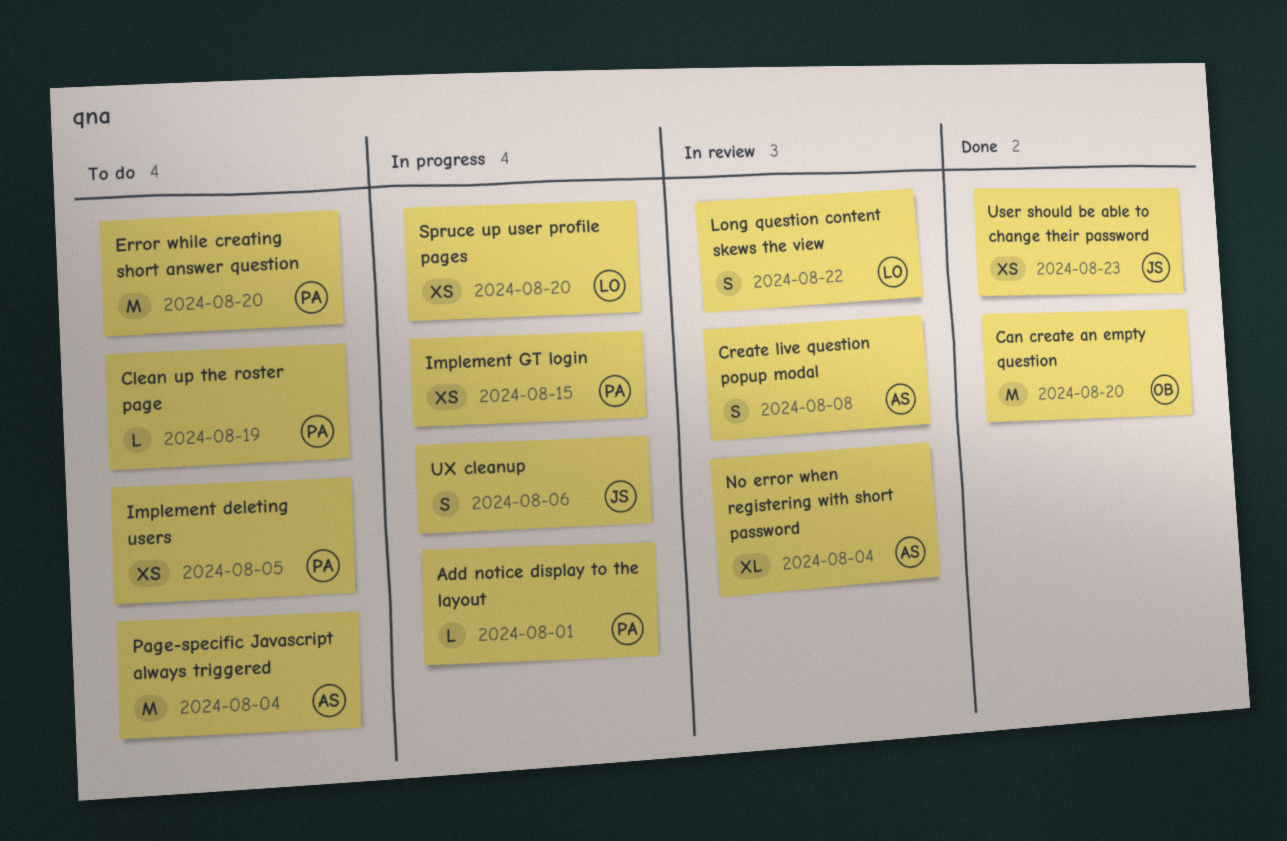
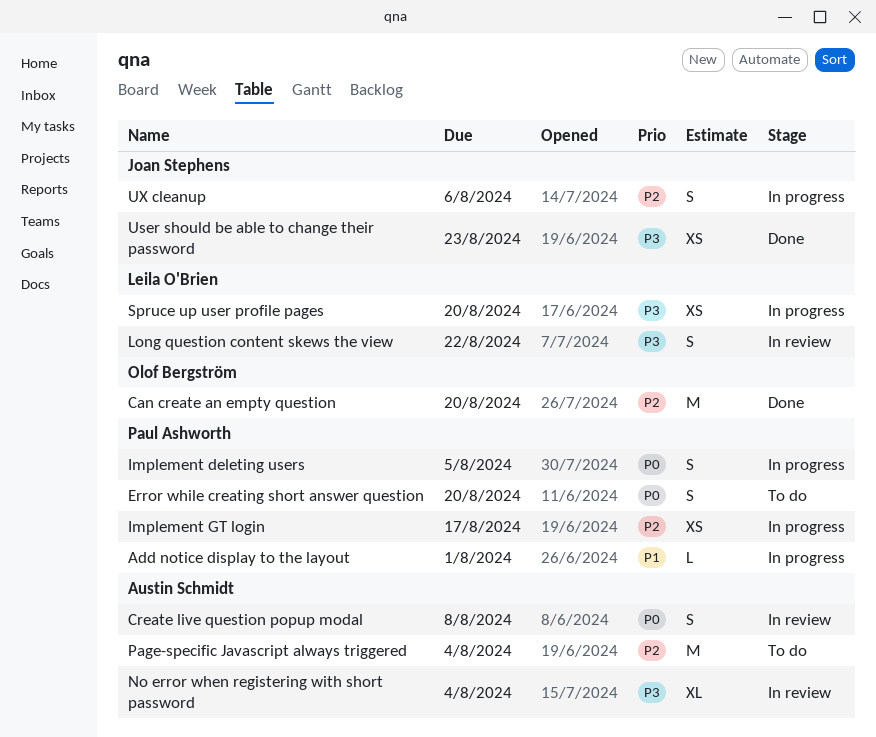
Clean up the roster page: present -> none
Error while creating short answer question, estimate: M -> S
Implement deleting users, status: To do -> In progress
Implement deleting users, estimate: XS -> S
Implement GT login, due: Aug 15 -> Aug 17

